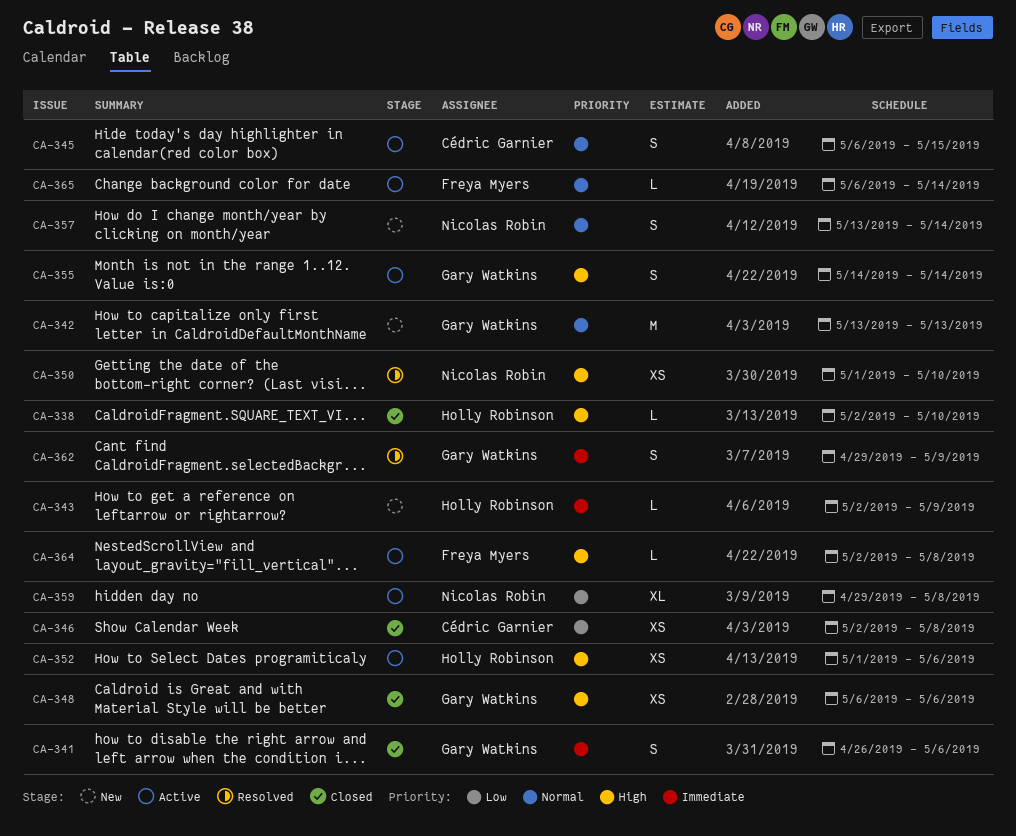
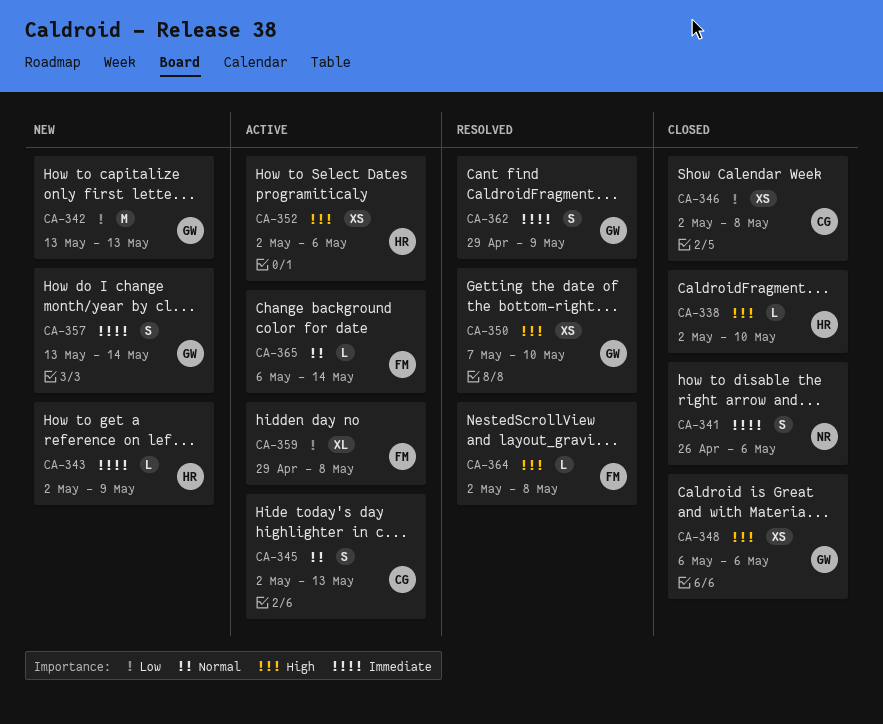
CA-341, owner: Gary Watkins -> Nicolas Robin
CA-342, priority: Normal -> Low
CA-345, start: May 6 -> May 2
CA-345, due: May 15 -> May 13
CA-350, owner: Nicolas Robin -> Gary Watkins
CA-350, start: May 1 -> May 7
CA-352, start: May 1 -> May 2
CA-355: present -> none
CA-357, owner: Nicolas Robin -> Gary Watkins
CA-357, priority: Normal -> Immediate
CA-359, owner: Nicolas Robin -> Freya Myers
CA-364, status: Active -> Resolved

